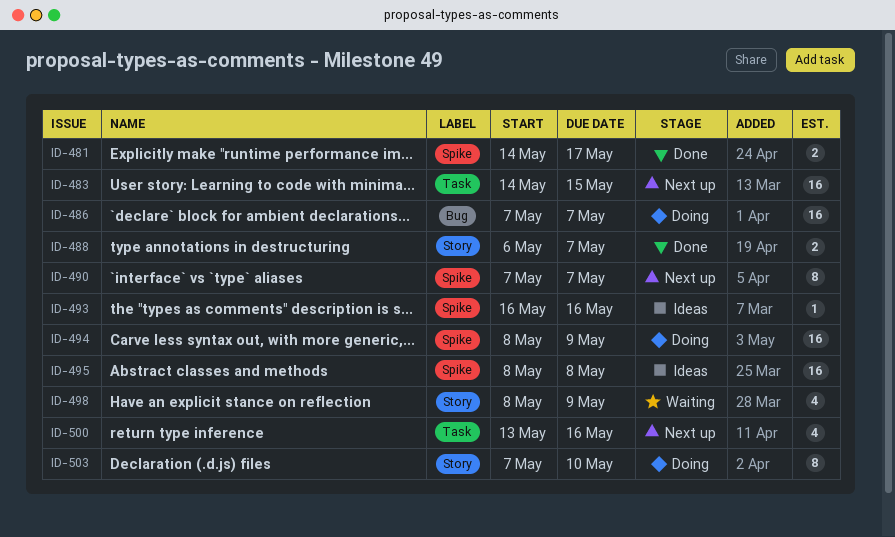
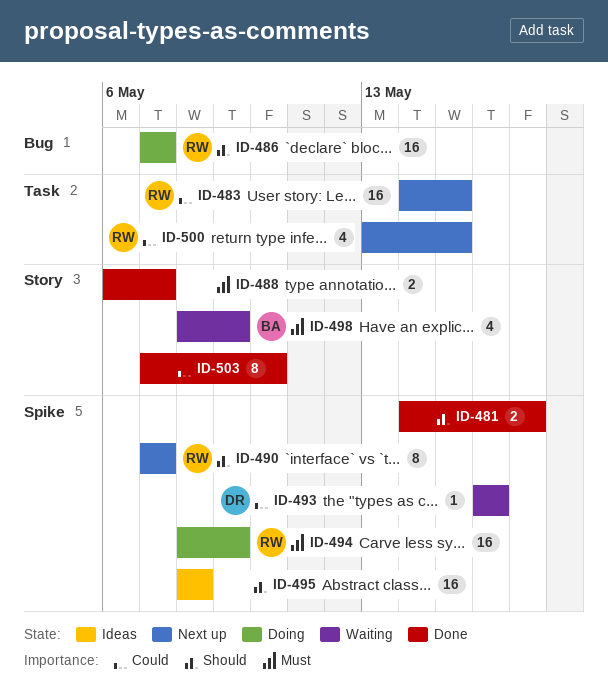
ID-493, status: Ideas -> Waiting
ID-500, due: May 16 -> May 15
ID-503, status: Doing -> Done

